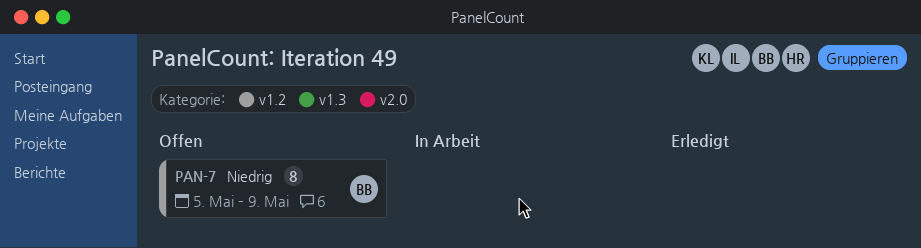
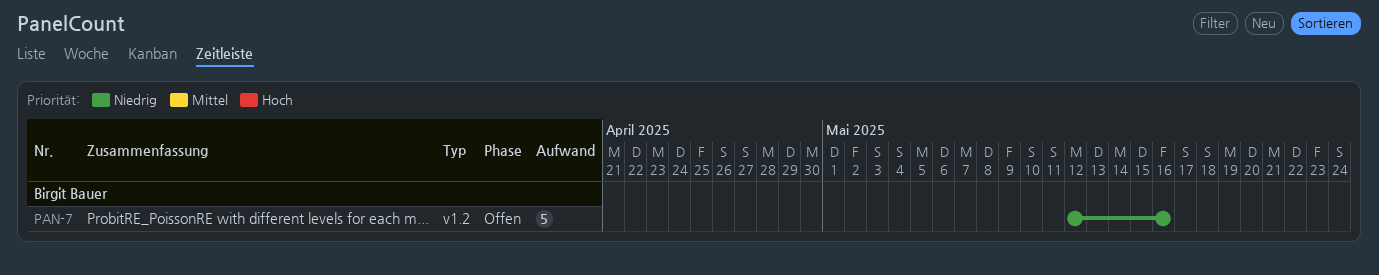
PAN-7, estimate: 8 -> 5
PAN-7, start: May 5 -> May 12
PAN-7, due: May 9 -> May 16

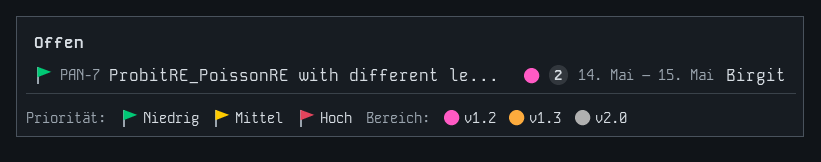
PAN-7, estimate: 5 -> 2
PAN-7, start: May 12 -> May 14
PAN-7, due: May 16 -> May 15

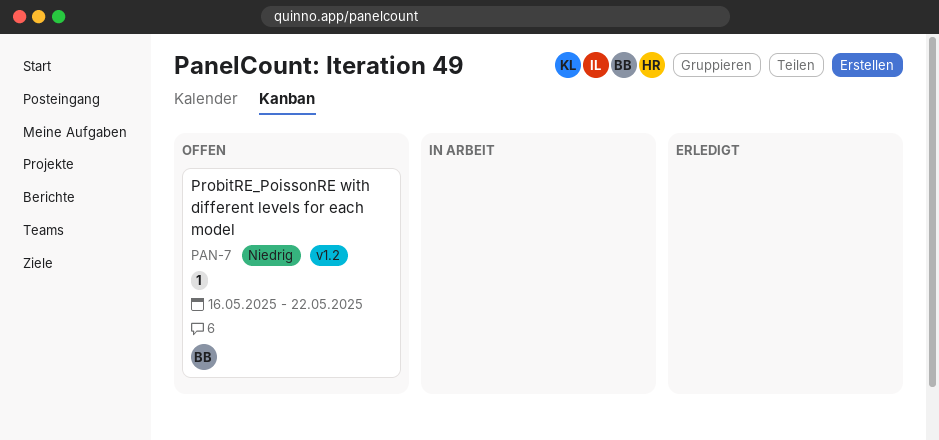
PAN-7, estimate: 2 -> 1
PAN-7, start: May 14 -> May 16
PAN-7, due: May 15 -> May 22

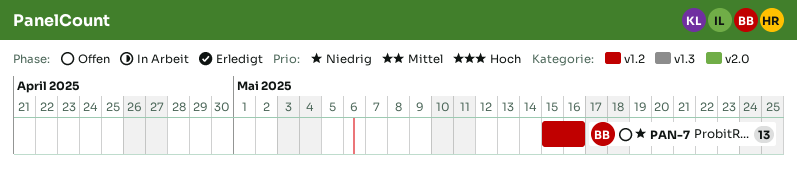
PAN-7, estimate: 1 -> 13
PAN-7, start: May 16 -> May 15
PAN-7, due: May 22 -> May 16

